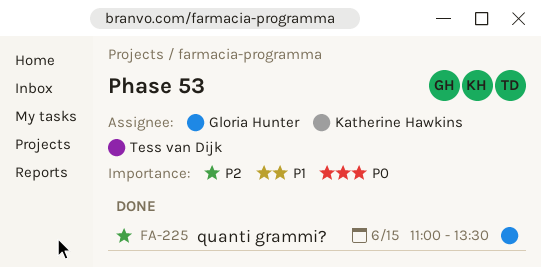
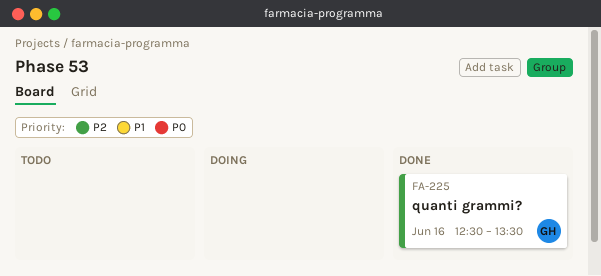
FA-225, day: Jun 15 -> Jun 16
FA-225, begins: 11:00 -> 12:30

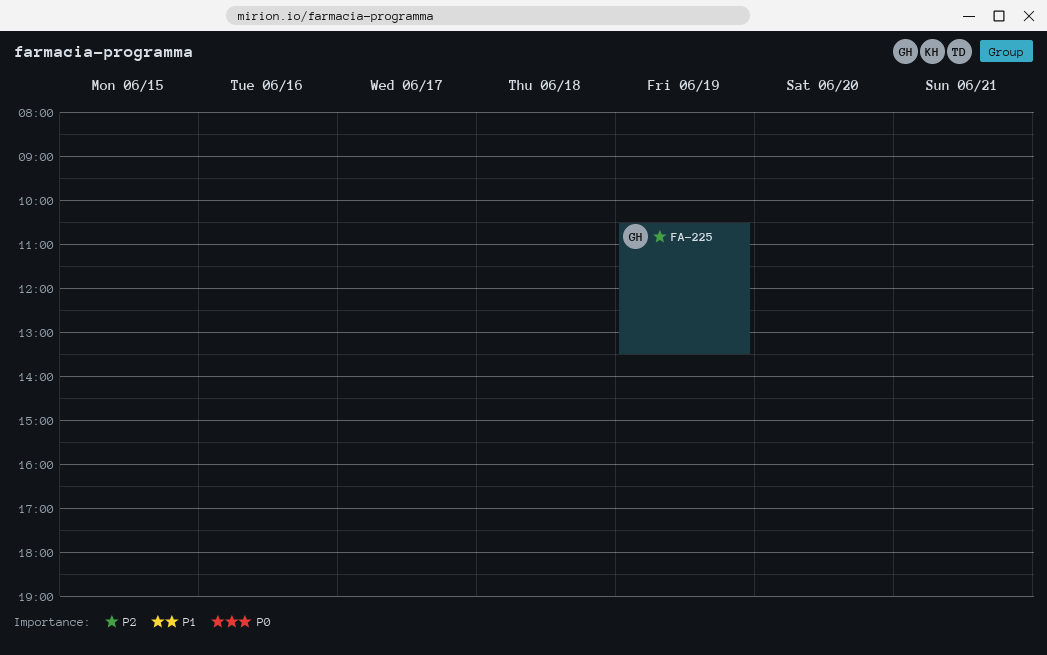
FA-225, day: Jun 16 -> Jun 19
FA-225, begins: 12:30 -> 10:30

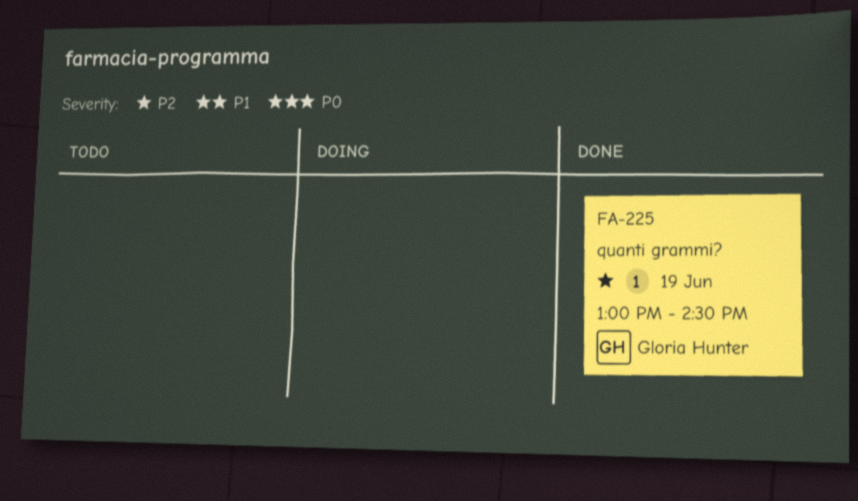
FA-225, begins: 10:30 -> 13:00
FA-225, ends: 13:30 -> 14:30

